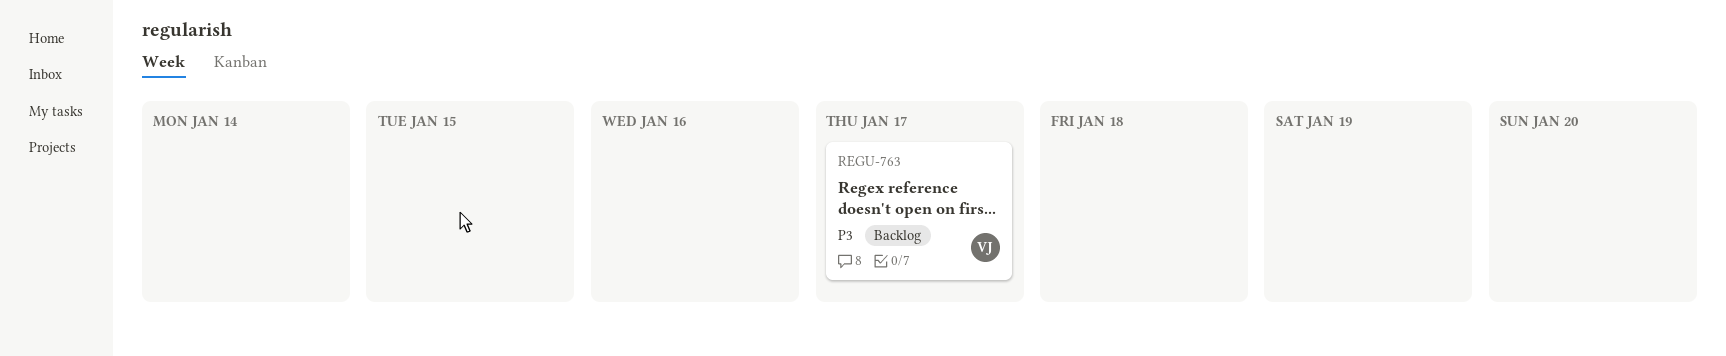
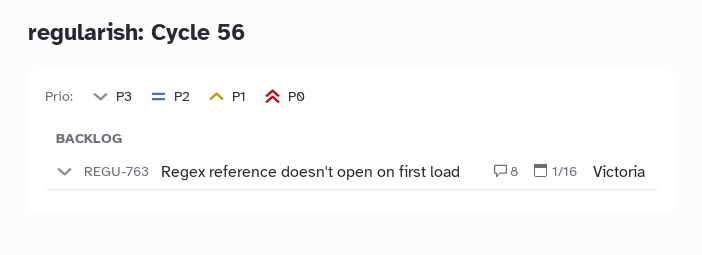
REGU-763, due: Jan 17 -> Jan 16

